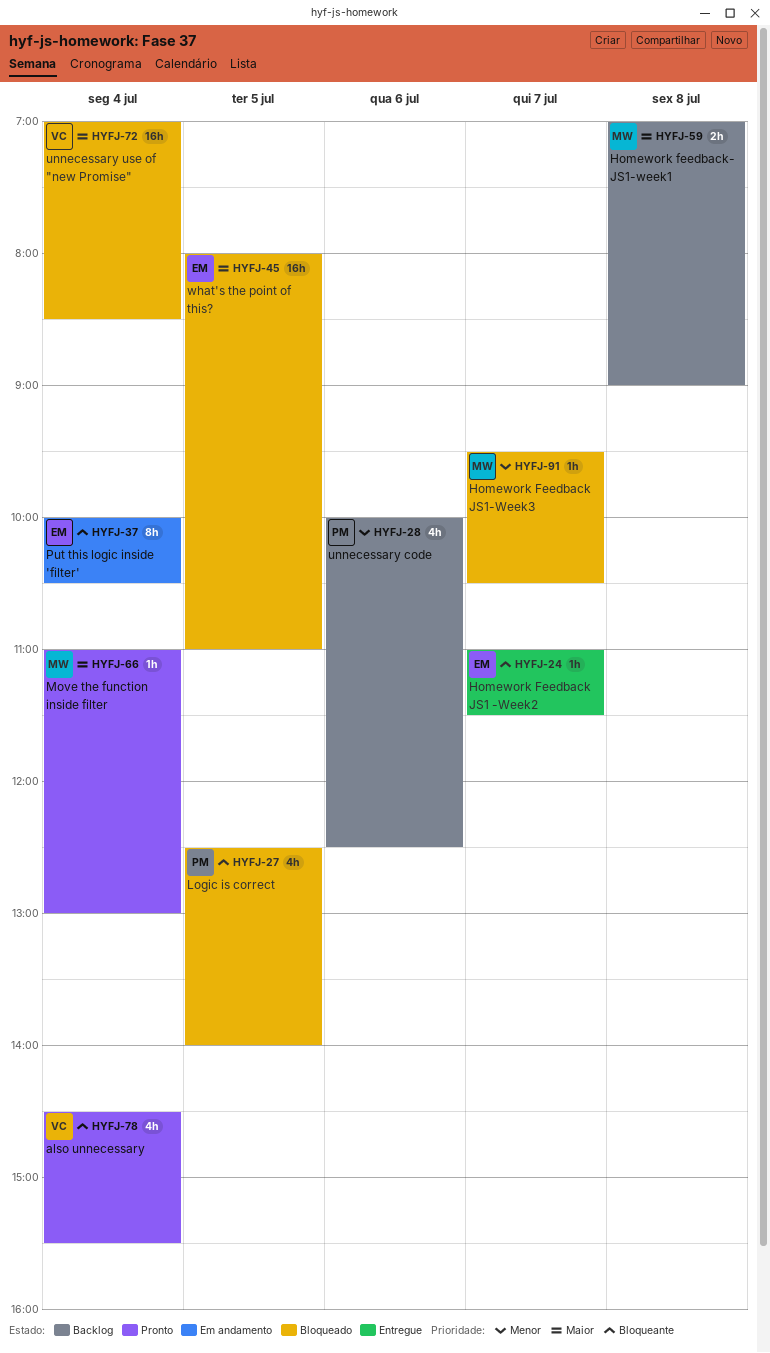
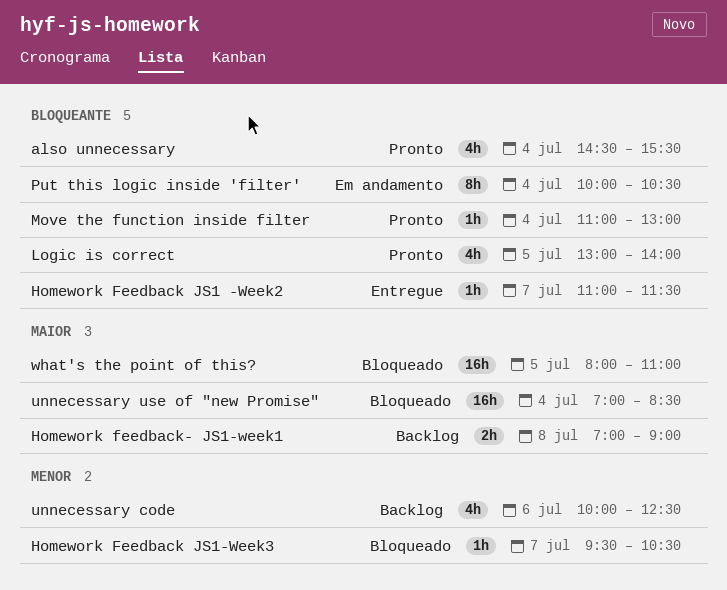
Logic is correct, status: Bloqueado -> Pronto
Logic is correct, begins: 12:30 -> 13:00
Move the function inside filter, priority: Maior -> Bloqueante

